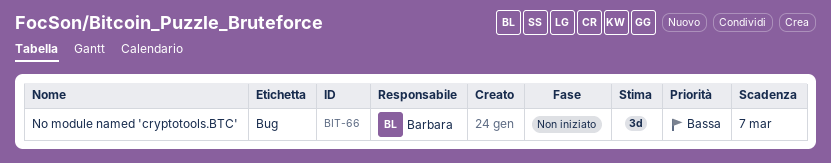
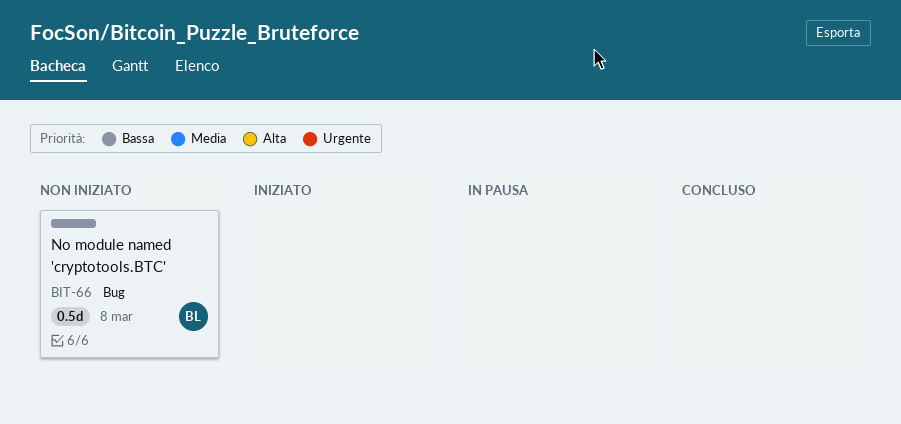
BIT-66, estimate: 3d -> 0.5d
BIT-66, due: Mar 7 -> Mar 8

